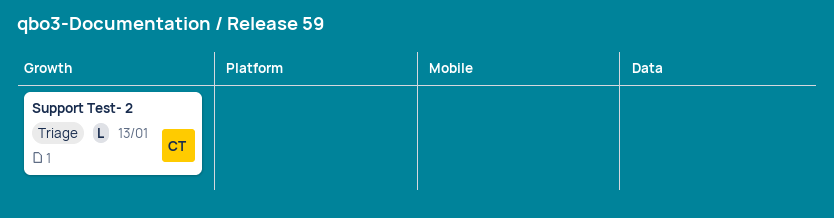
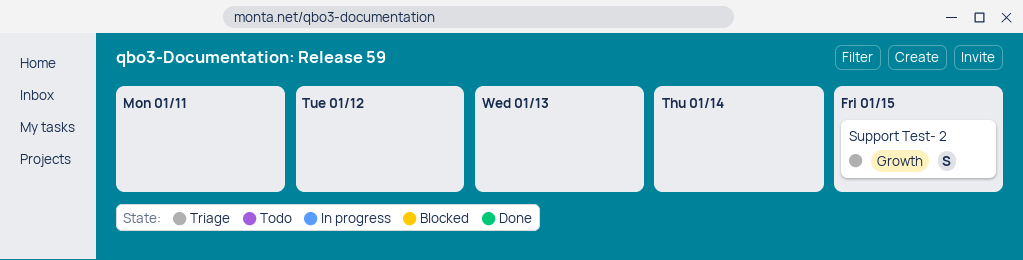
Support Test- 2, estimate: L -> S
Support Test- 2, due: Jan 13 -> Jan 15

